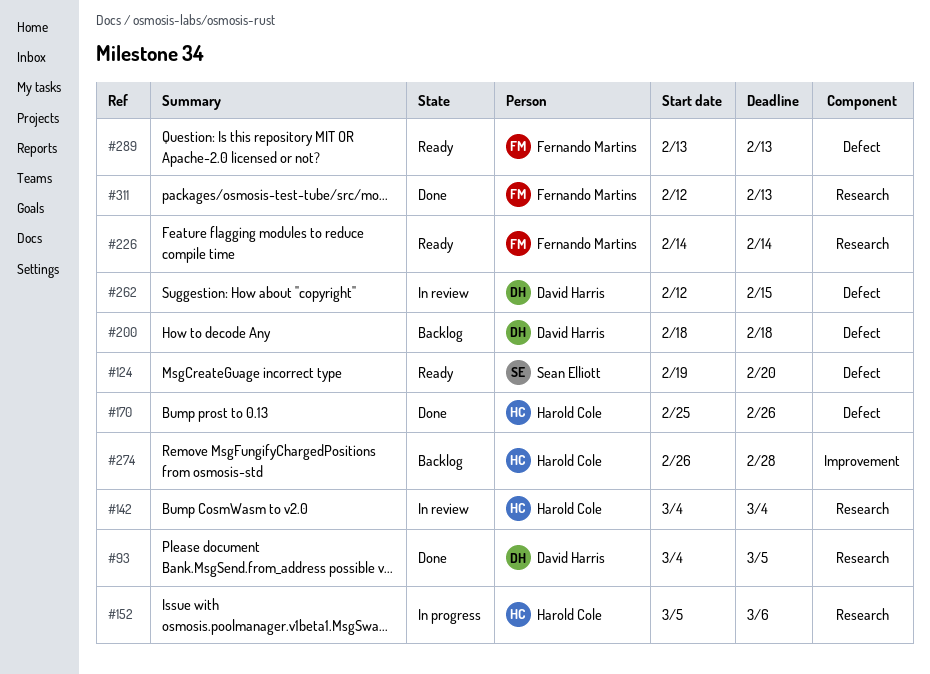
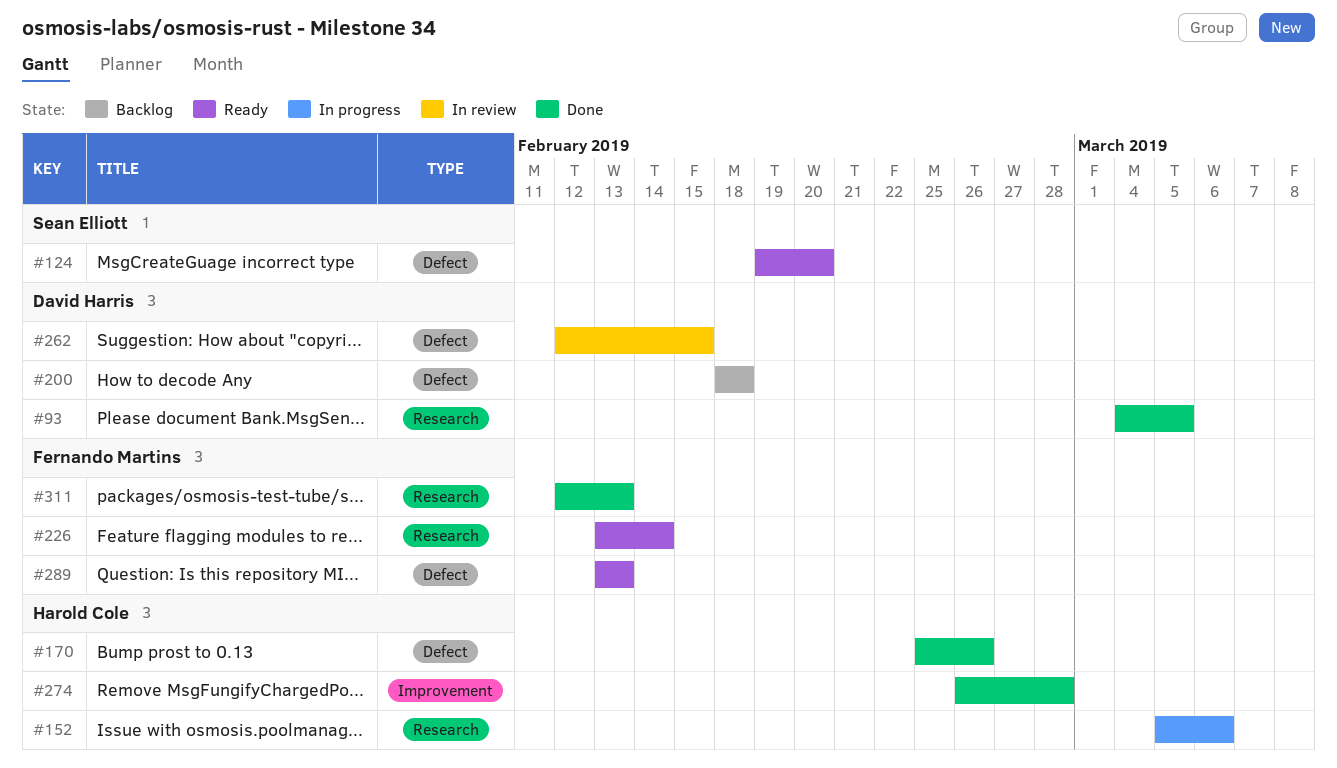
#142: present -> none
#226, start: Feb 14 -> Feb 13
#274, status: Backlog -> Done

